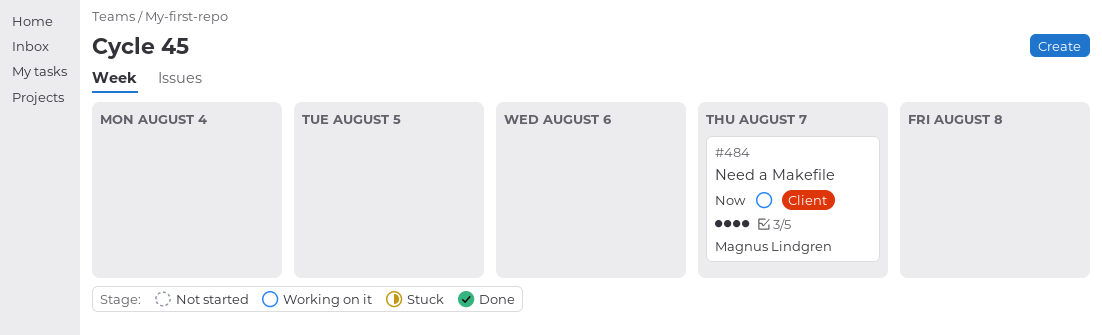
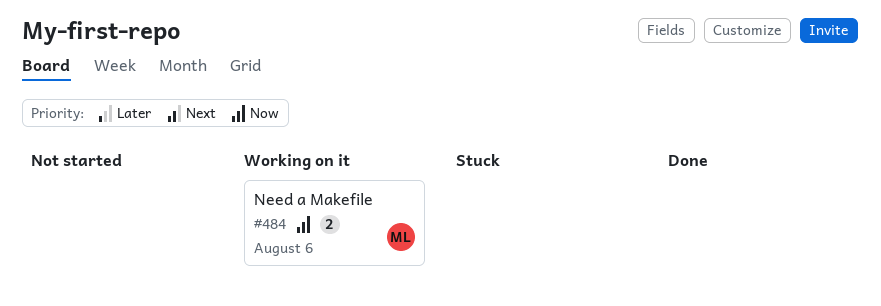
#484, estimate: 4 -> 2
#484, due: Aug 7 -> Aug 6

